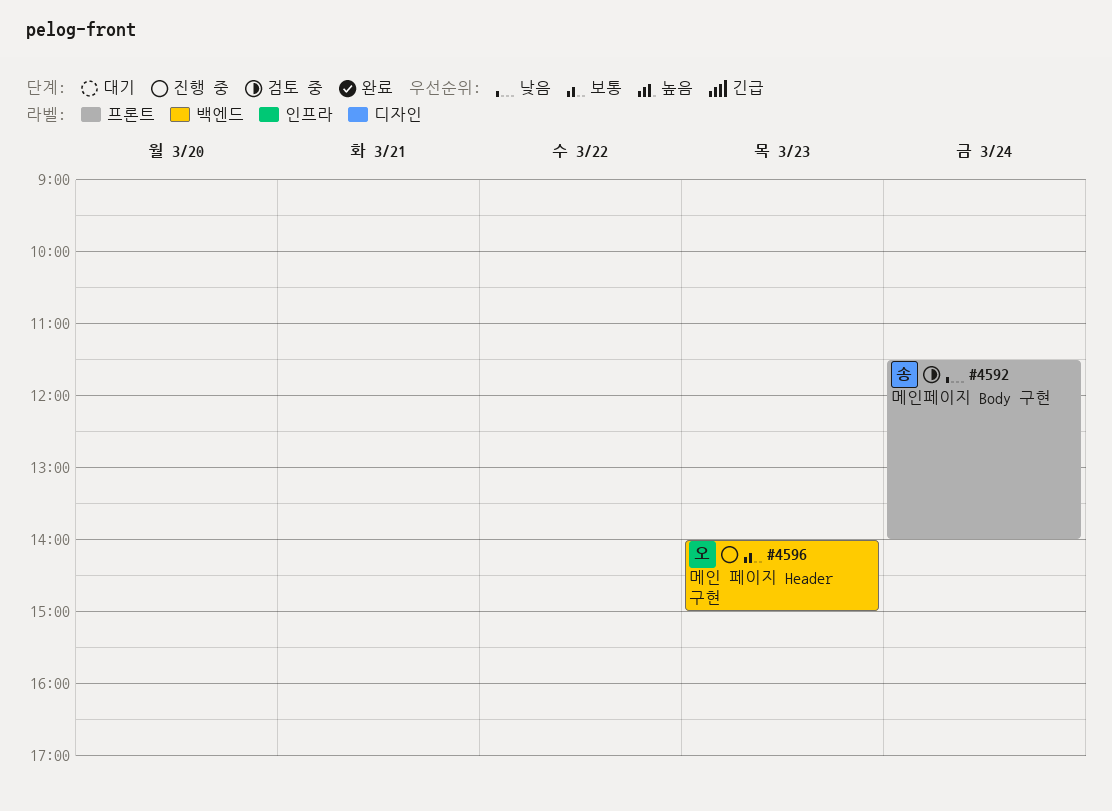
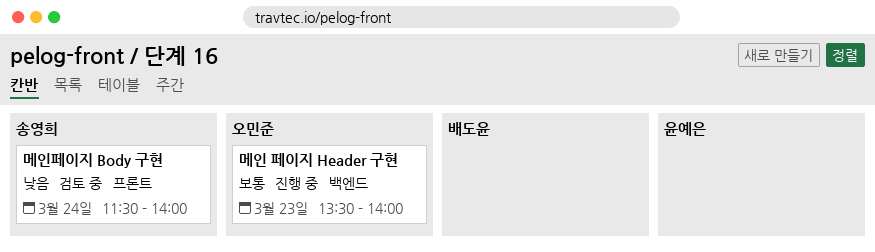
메인 페이지 Header 구현, begins: 14:00 -> 13:30
메인 페이지 Header 구현, ends: 15:00 -> 14:00

